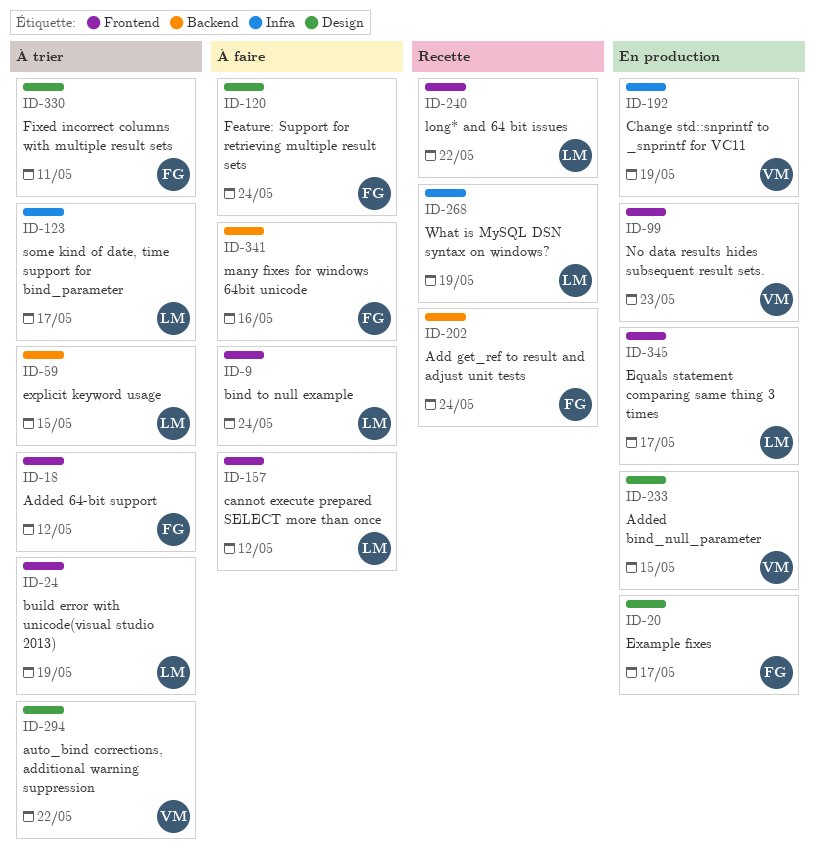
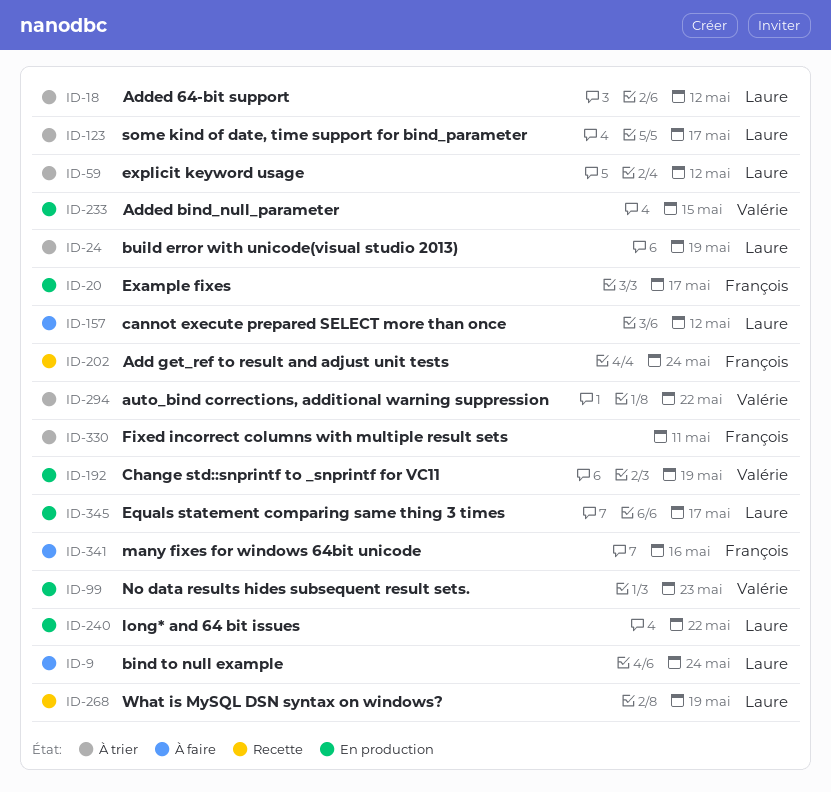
ID-18, owner: François -> Laure
ID-59, due: May 15 -> May 12
ID-120: present -> none
ID-240, status: Recette -> En production

